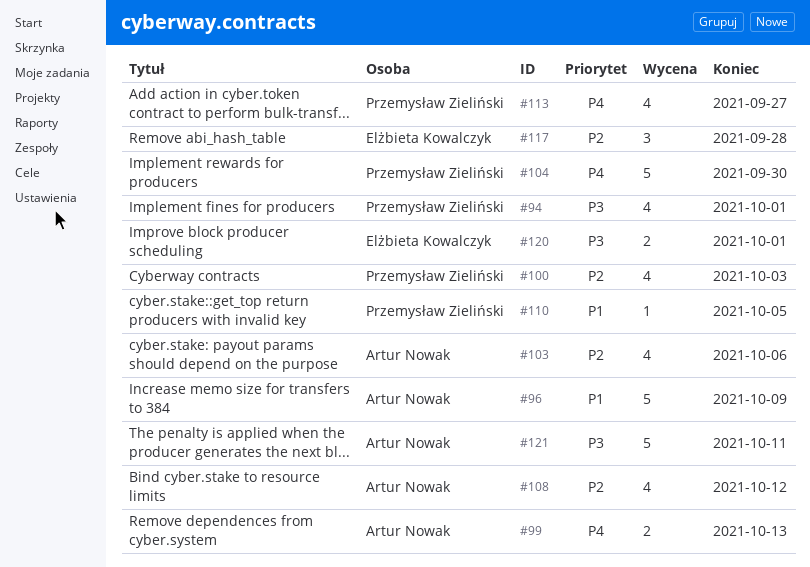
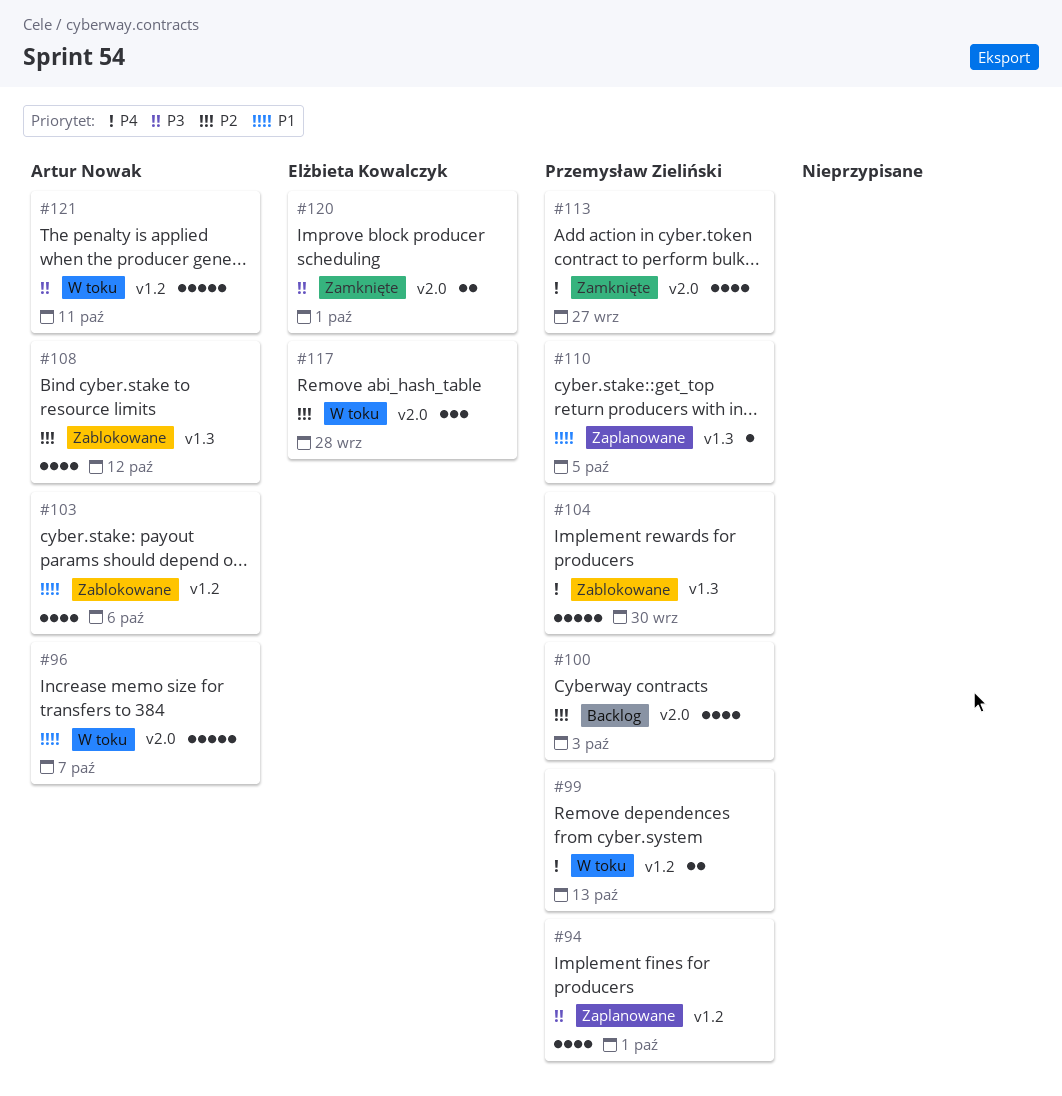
#96, due: Oct 9 -> Oct 7
#99, owner: Artur Nowak -> Przemysław Zieliński
#103, priority: P2 -> P1

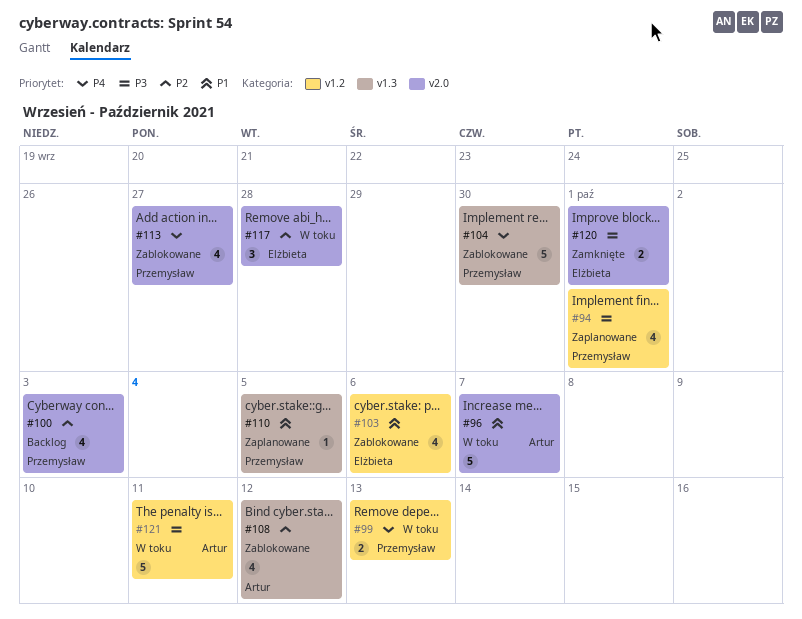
#103, owner: Artur Nowak -> Elżbieta Kowalczyk
#113, status: Zamknięte -> Zablokowane

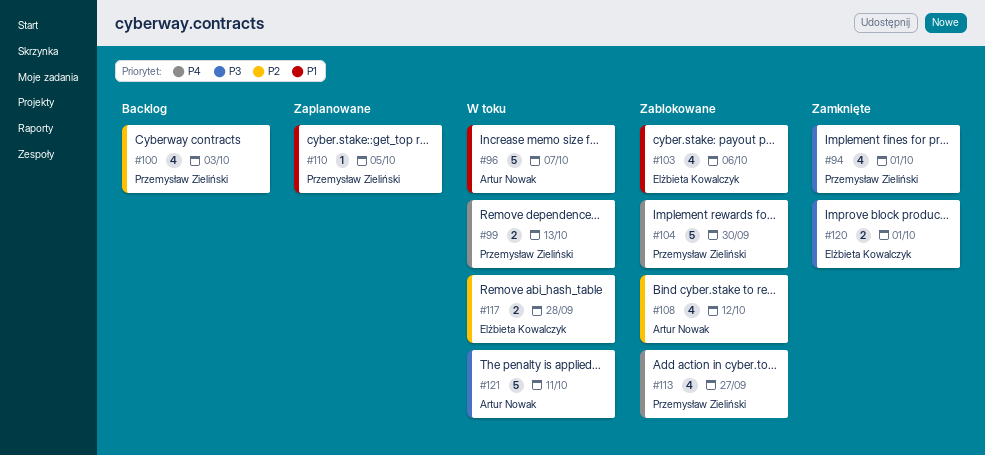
#94, status: Zaplanowane -> Zamknięte
#117, estimate: 3 -> 2

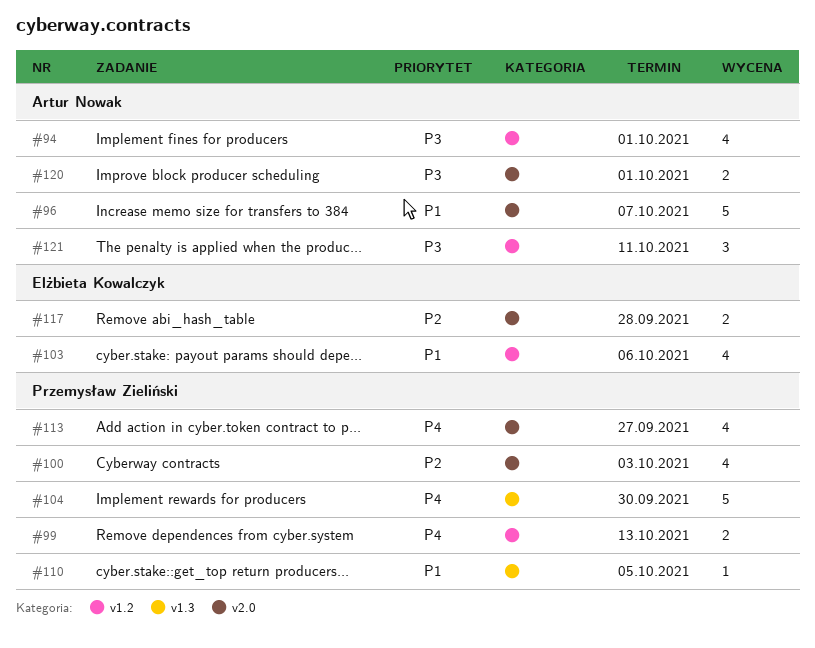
#94, owner: Przemysław Zieliński -> Artur Nowak
#108: present -> none
#120, owner: Elżbieta Kowalczyk -> Artur Nowak
#121, estimate: 5 -> 3

